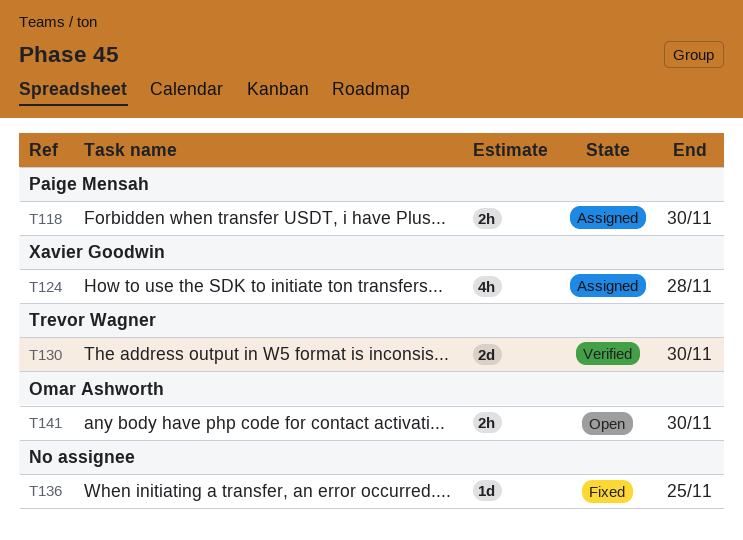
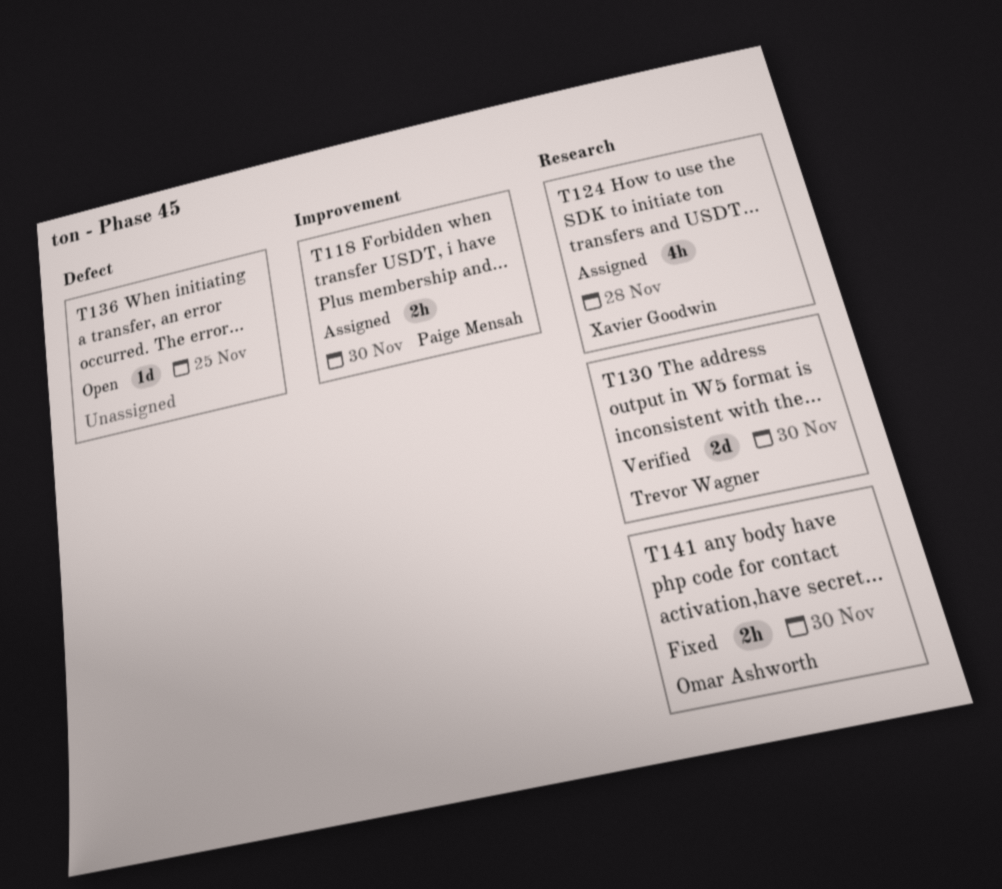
T136, status: Fixed -> Open
T141, status: Open -> Fixed

